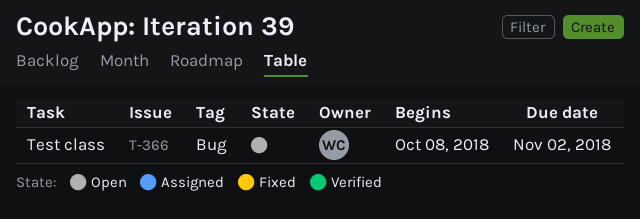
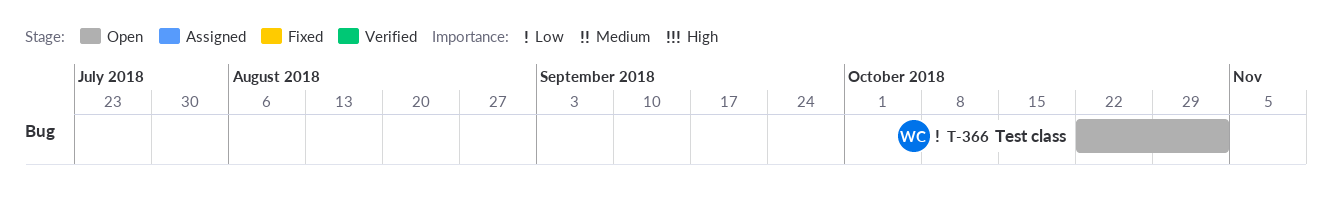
T-366, start: Oct 8 -> Oct 22

